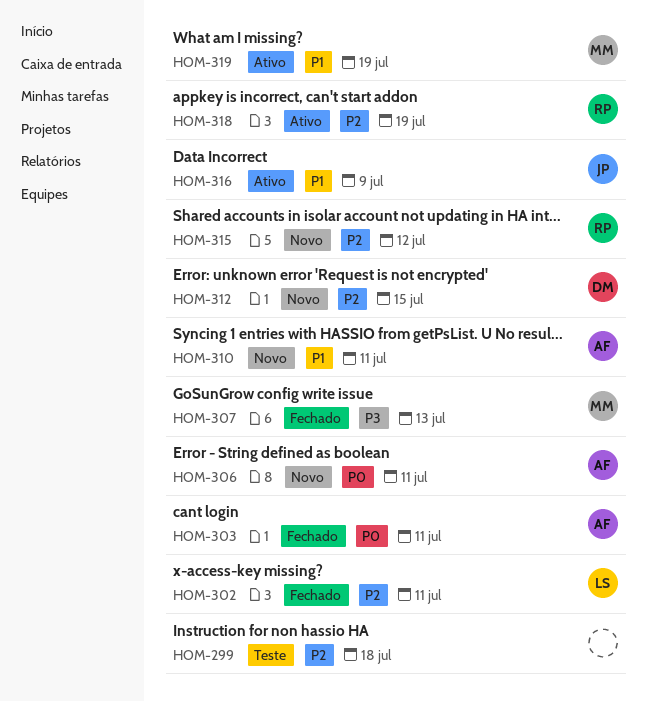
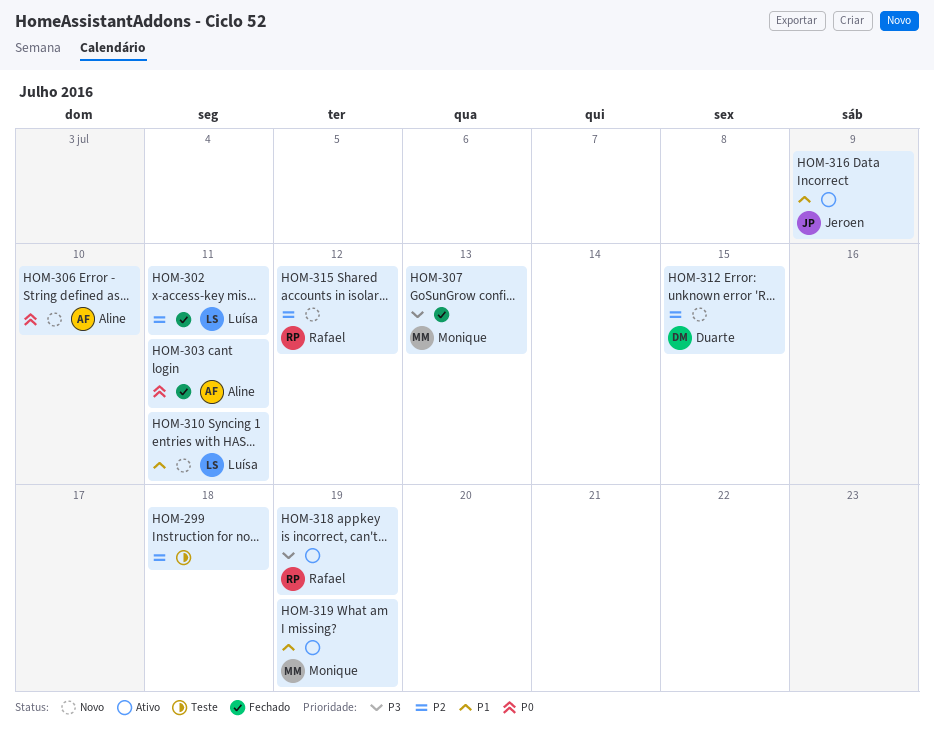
HOM-306, due: Jul 11 -> Jul 10
HOM-310, owner: Aline -> Luísa
HOM-318, priority: P2 -> P3

